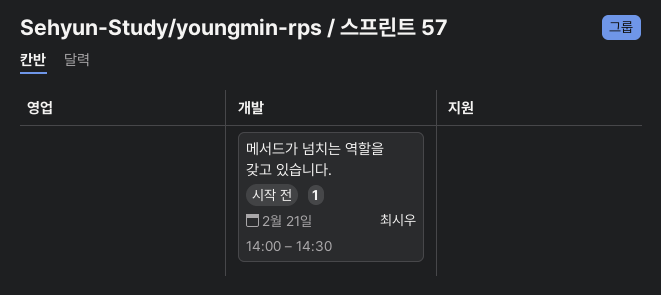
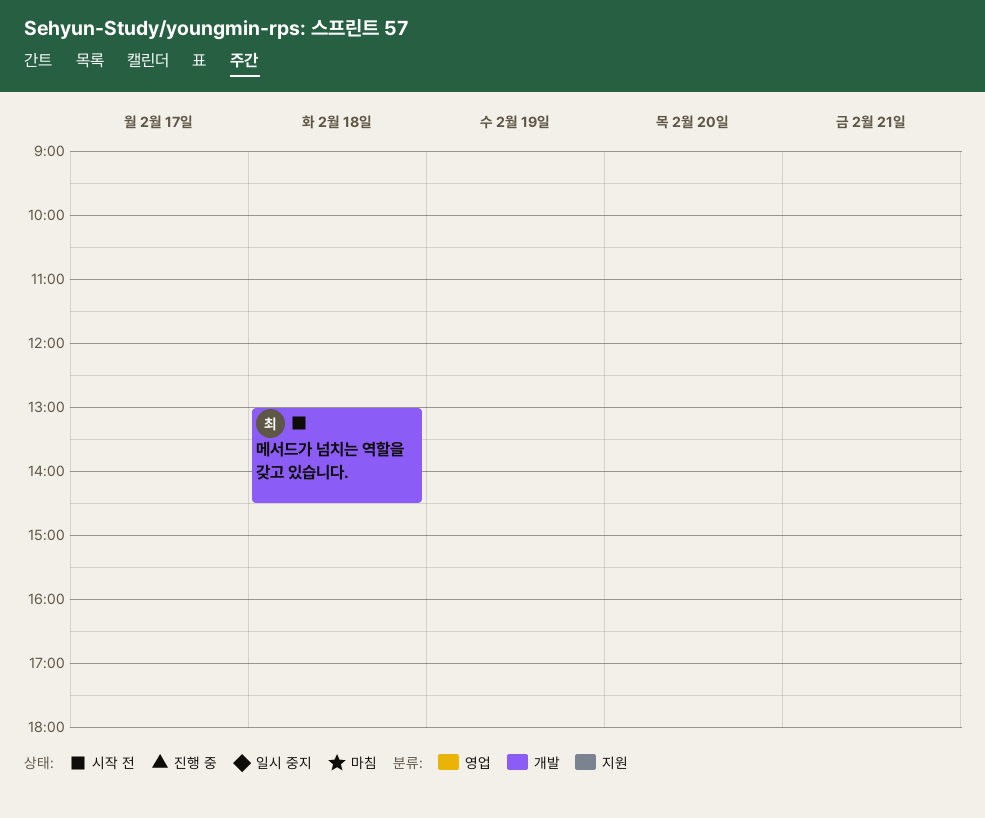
메서드가 넘치는 역할을 갖고 있습니다., day: Feb 21 -> Feb 18
메서드가 넘치는 역할을 갖고 있습니다., begins: 14:00 -> 13:00

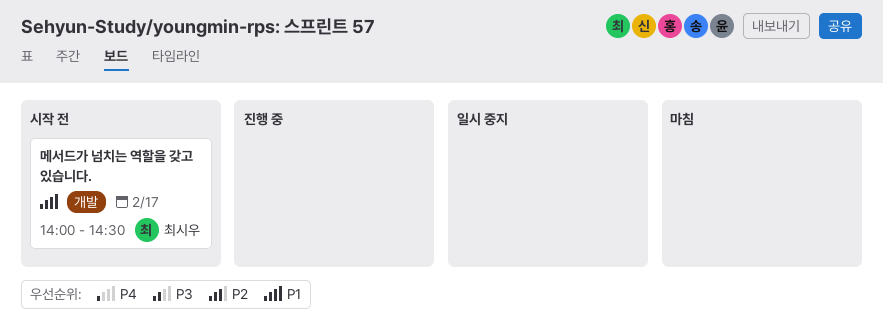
메서드가 넘치는 역할을 갖고 있습니다., day: Feb 18 -> Feb 17
메서드가 넘치는 역할을 갖고 있습니다., begins: 13:00 -> 14:00

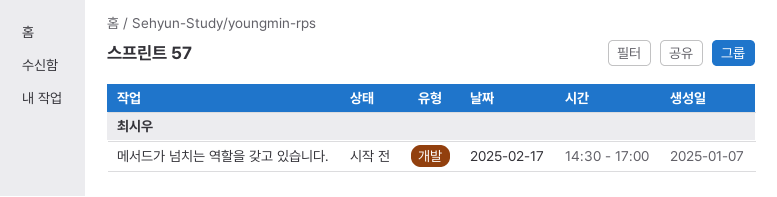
메서드가 넘치는 역할을 갖고 있습니다., begins: 14:00 -> 14:30
메서드가 넘치는 역할을 갖고 있습니다., ends: 14:30 -> 17:00

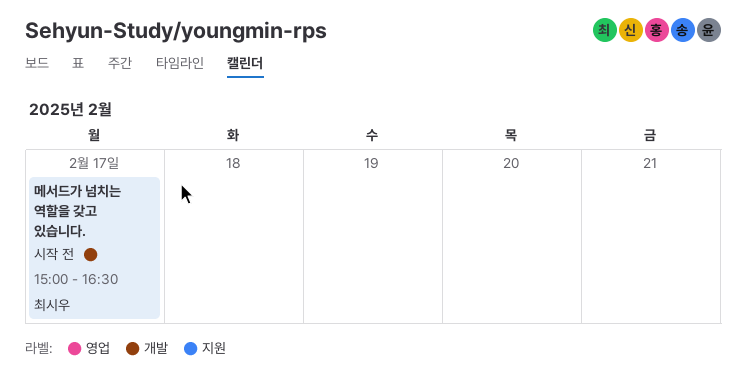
메서드가 넘치는 역할을 갖고 있습니다., begins: 14:30 -> 15:00
메서드가 넘치는 역할을 갖고 있습니다., ends: 17:00 -> 16:30

